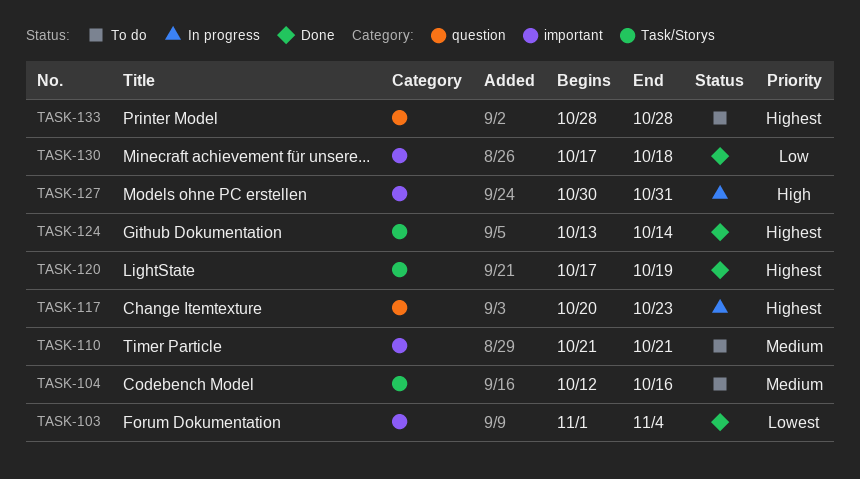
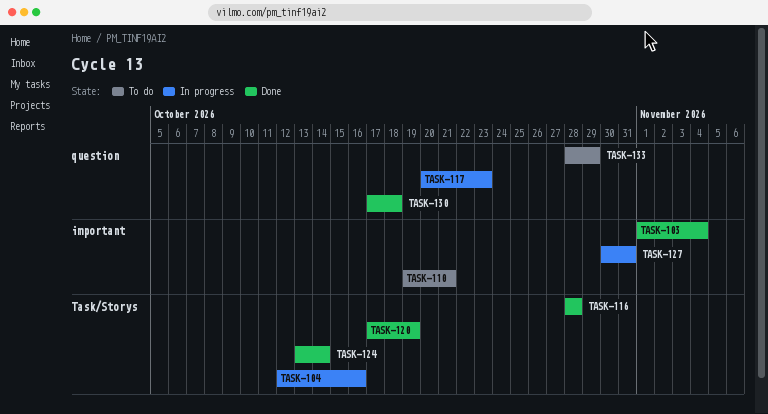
TASK-104, status: To do -> In progress
TASK-110, start: Oct 21 -> Oct 19
TASK-116: none -> present
TASK-130, label: important -> question
TASK-133, due: Oct 28 -> Oct 29

